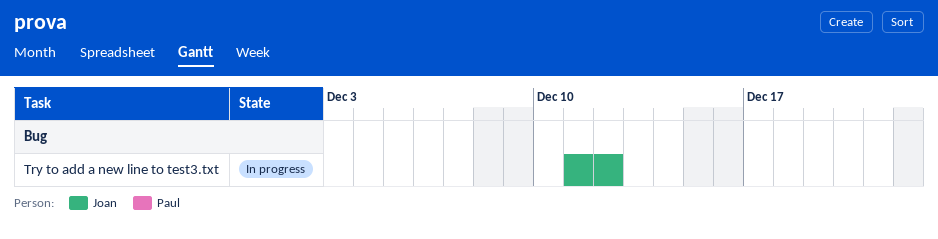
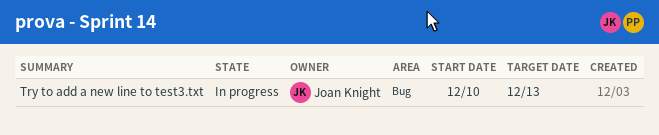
Try to add a new line to test3.txt, start: Dec 11 -> Dec 10
Try to add a new line to test3.txt, due: Dec 12 -> Dec 13

